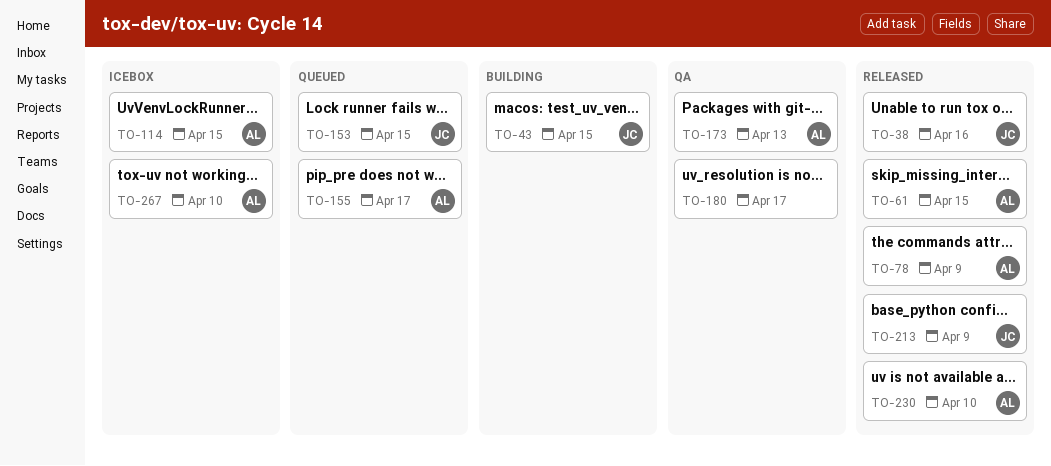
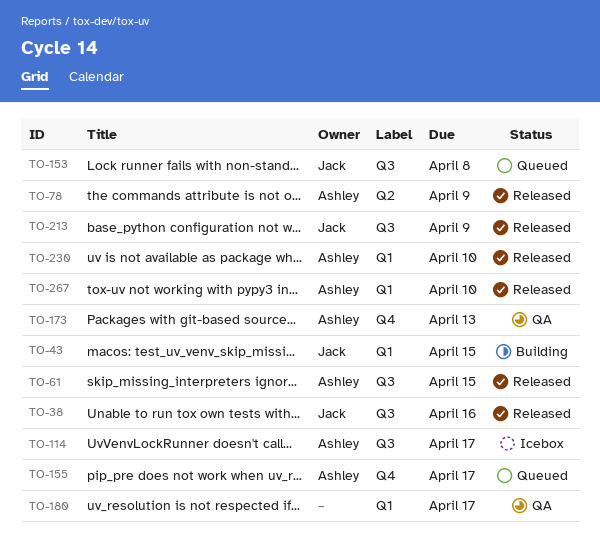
TO-114, due: Apr 15 -> Apr 17
TO-153, due: Apr 15 -> Apr 8
TO-267, status: Icebox -> Released

